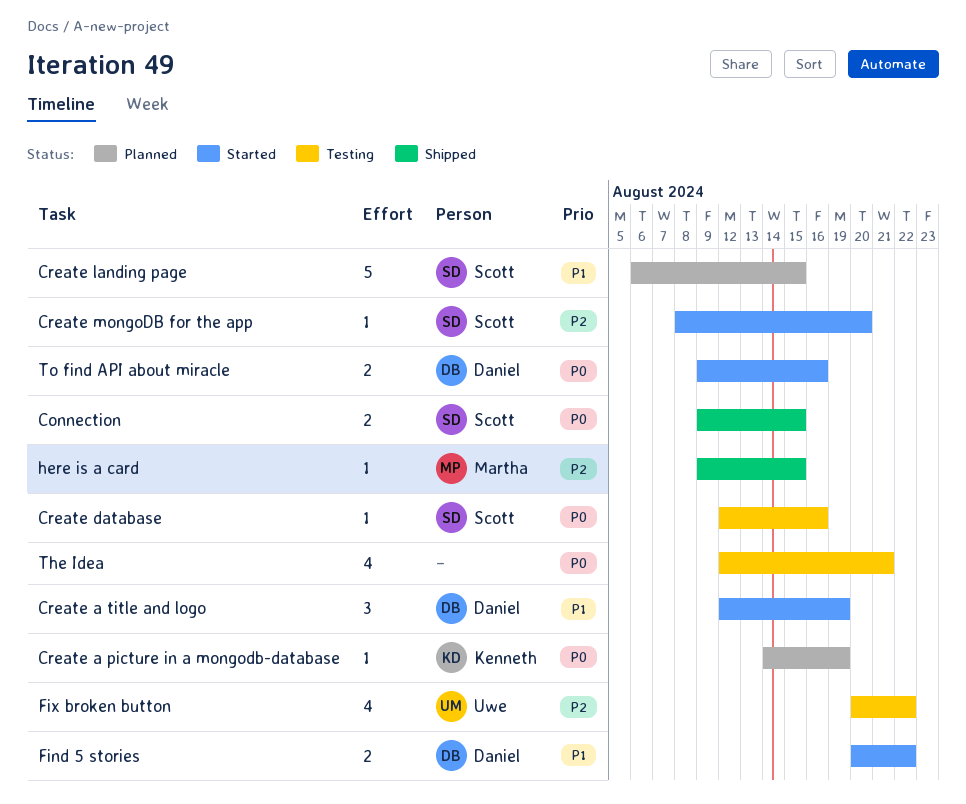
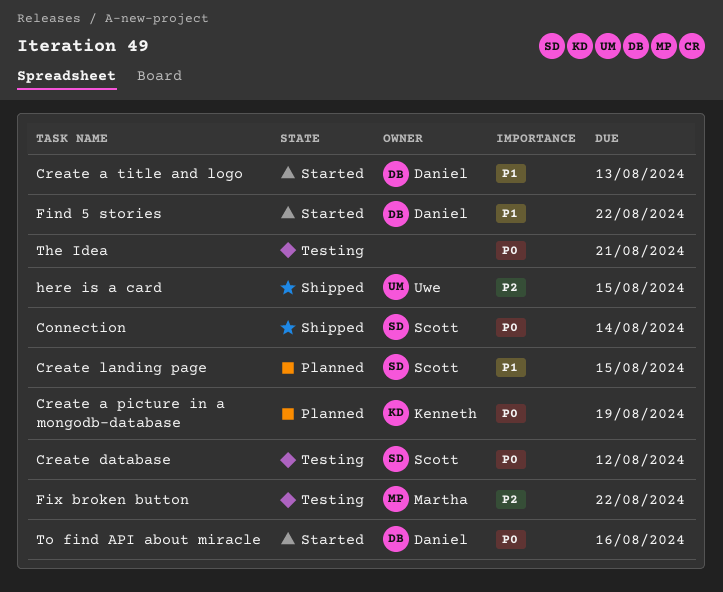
Connection, due: Aug 15 -> Aug 14
Create a title and logo, due: Aug 19 -> Aug 13
Create database, due: Aug 16 -> Aug 12
Create mongoDB for the app: present -> none
Fix broken button, owner: Uwe -> Martha
here is a card, owner: Martha -> Uwe

